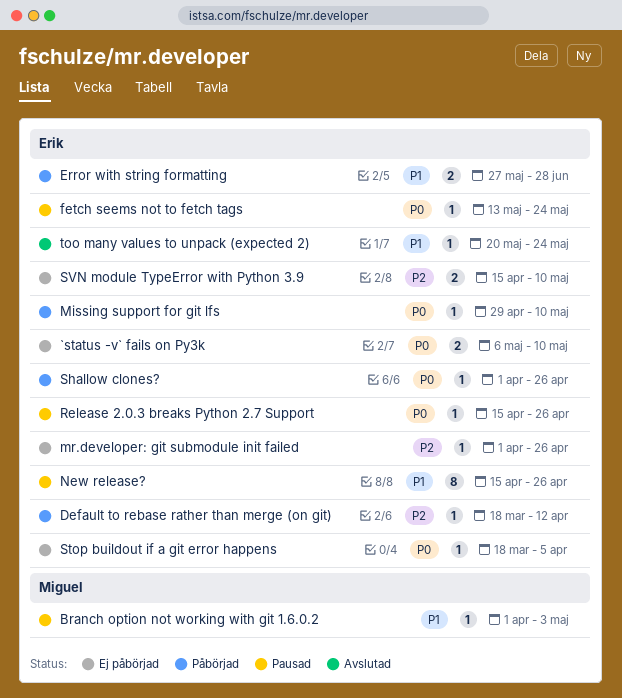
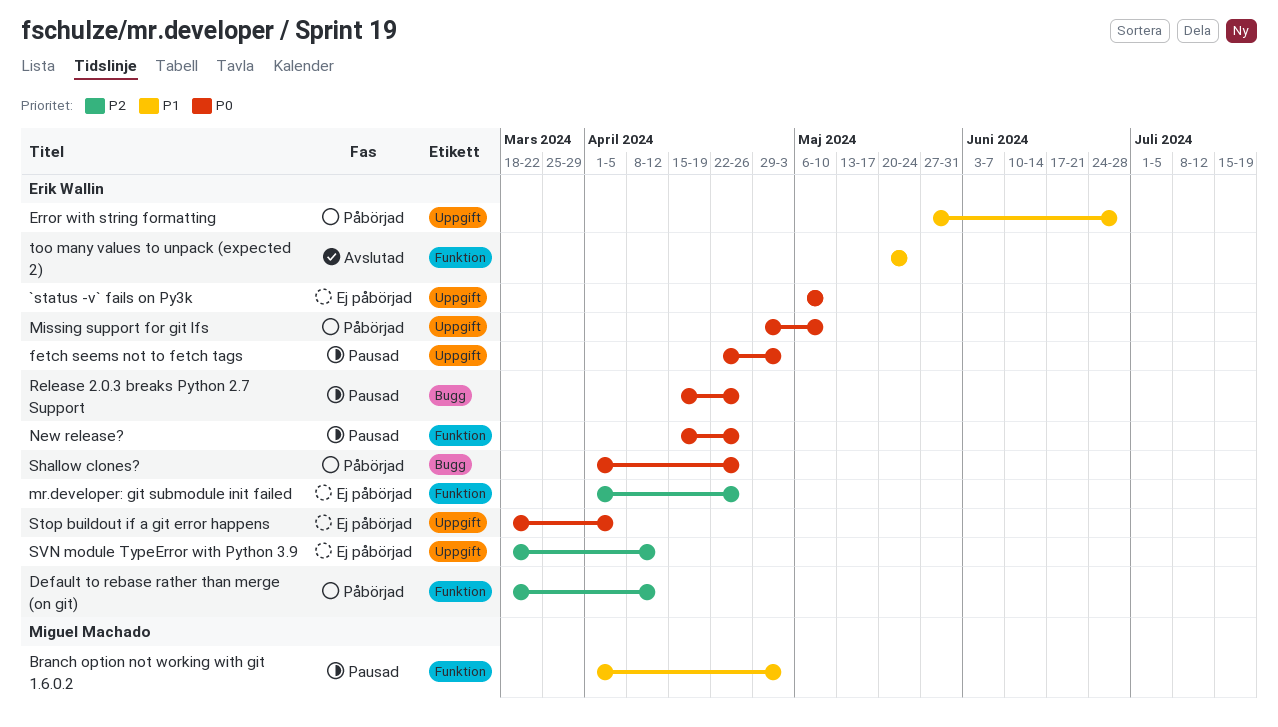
fetch seems not to fetch tags, start: May 13 -> Apr 22
fetch seems not to fetch tags, due: May 24 -> May 3
New release?, priority: P1 -> P0
SVN module TypeError with Python 3.9, start: Apr 15 -> Mar 18
SVN module TypeError with Python 3.9, due: May 10 -> Apr 12

